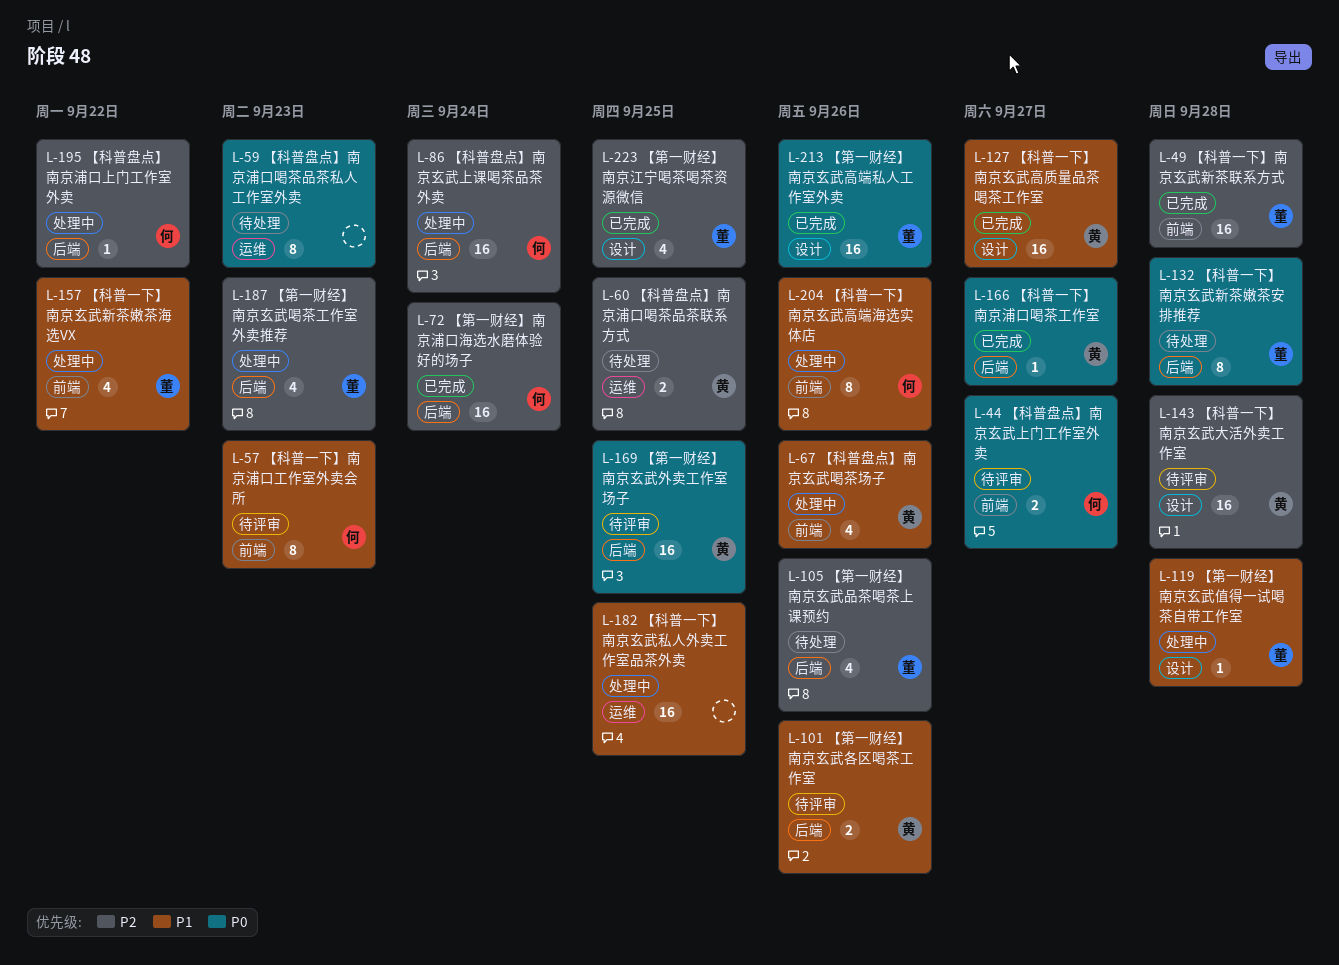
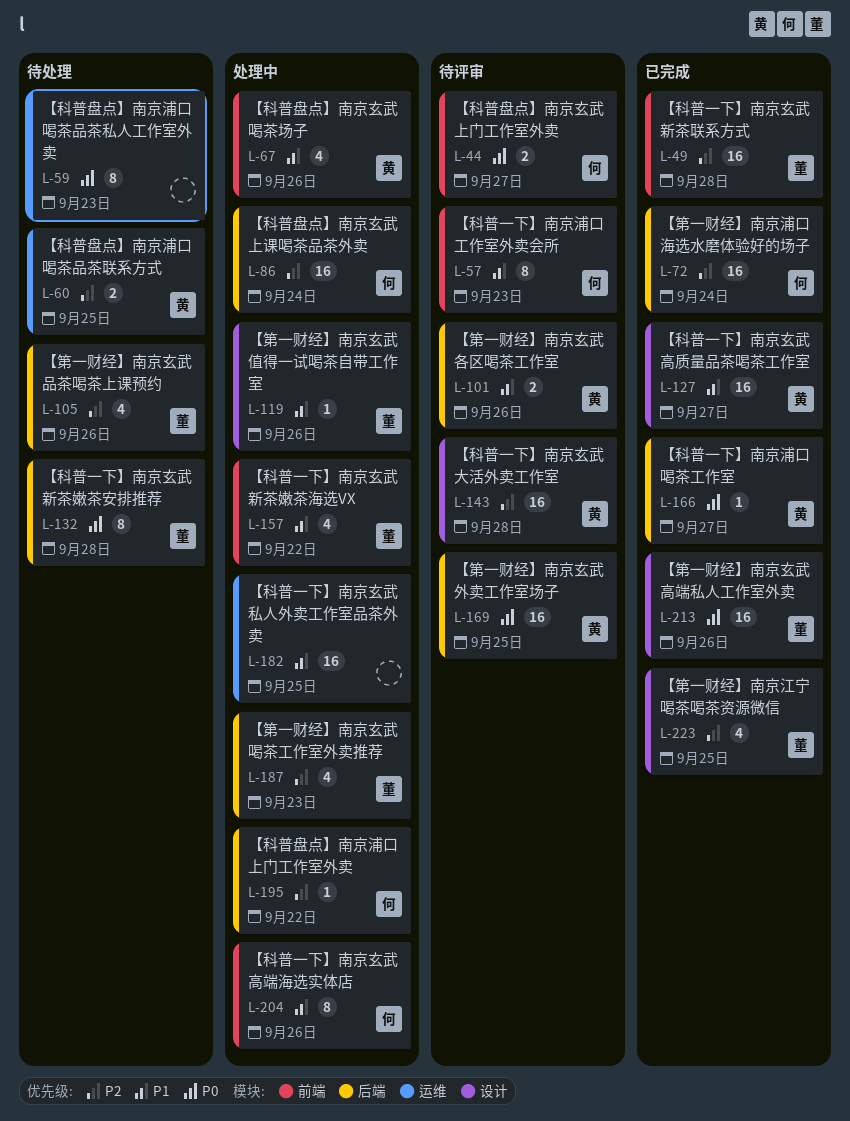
L-119, due: Sep 28 -> Sep 26

